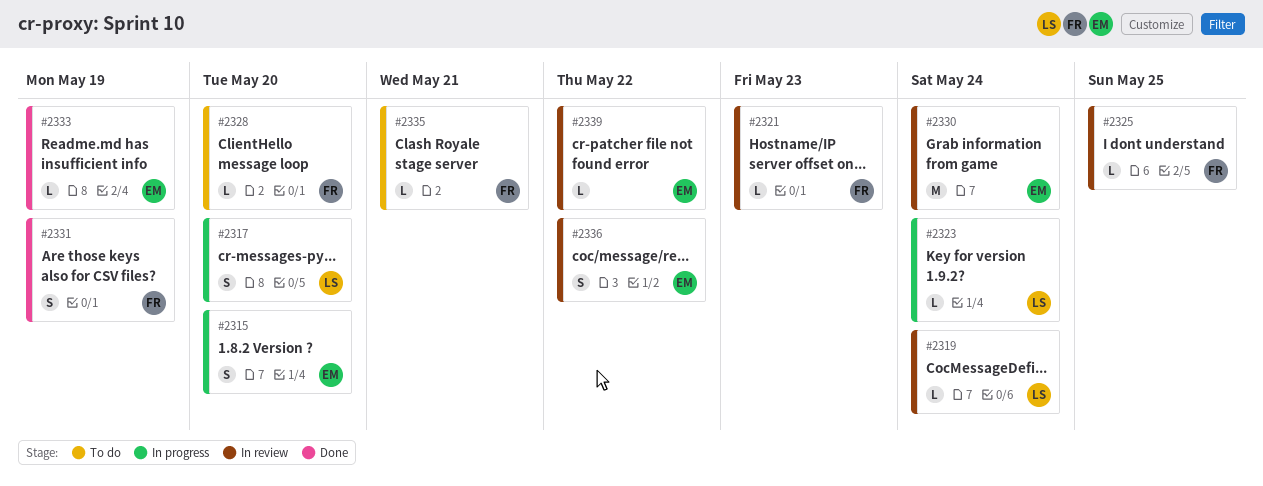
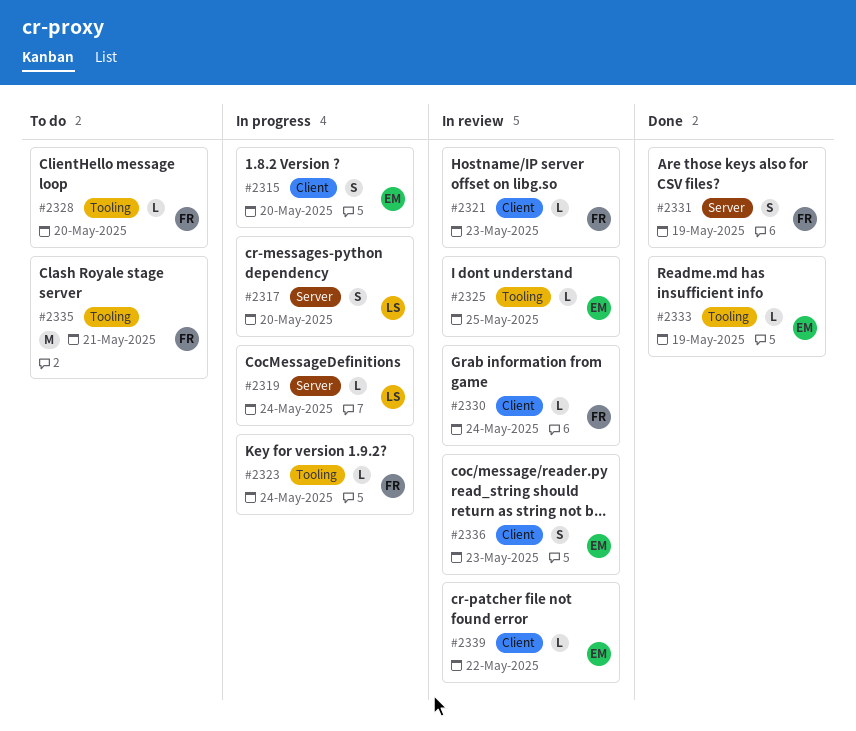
#2319, status: In review -> In progress
#2323, owner: LS -> FR
#2325, owner: FR -> EM
#2330, owner: EM -> FR
#2330, estimate: M -> L
#2335, estimate: L -> M
#2336, due: May 22 -> May 23

